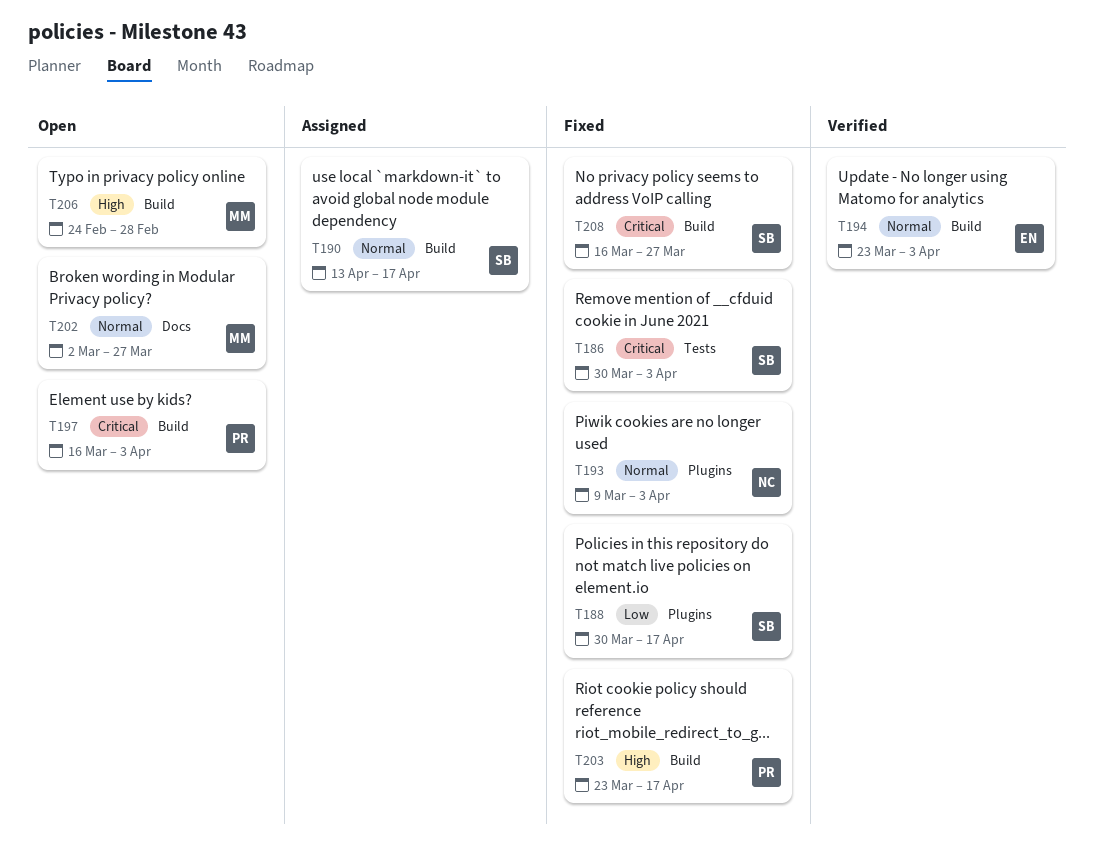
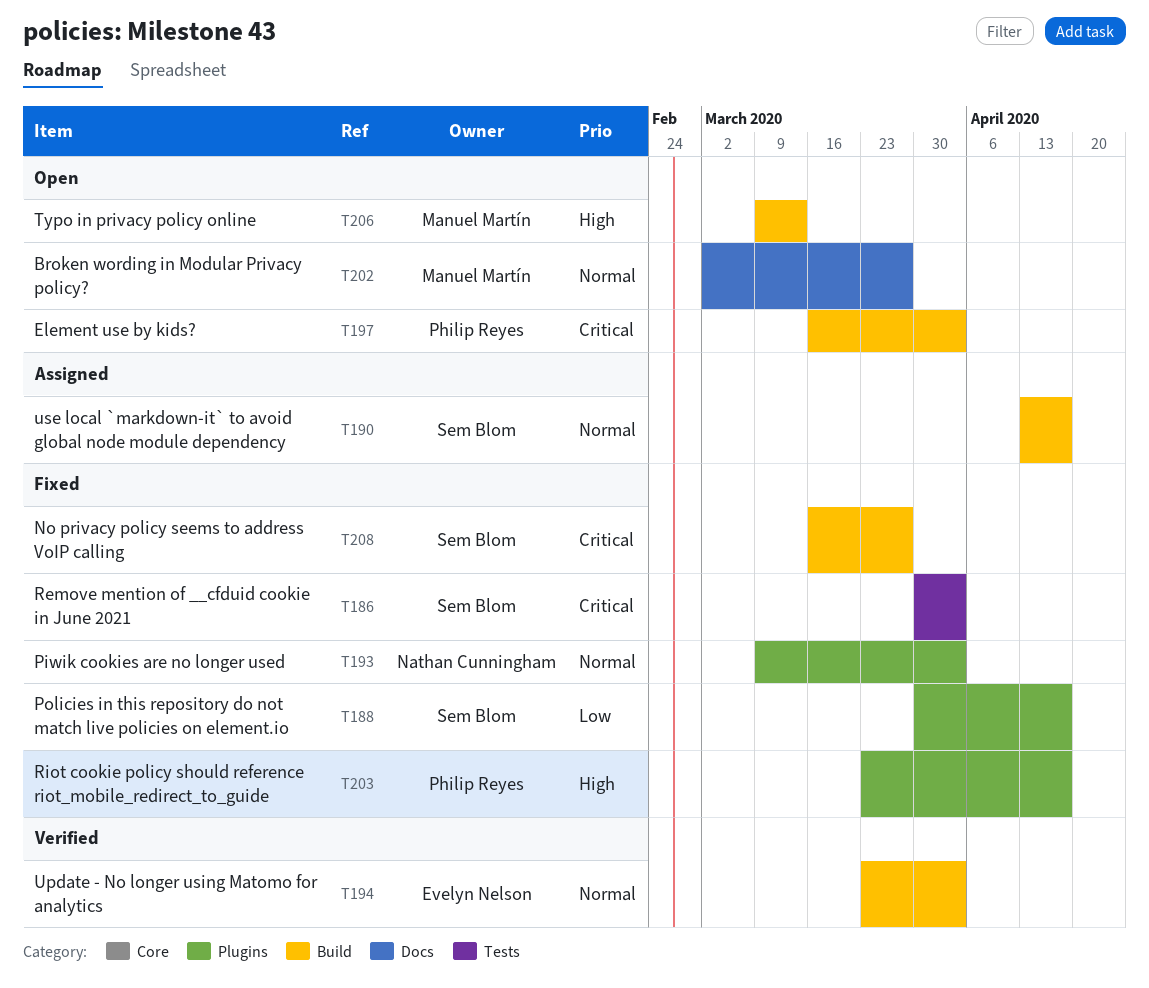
T203, label: Build -> Plugins
T206, start: Feb 24 -> Mar 9
T206, due: Feb 28 -> Mar 13

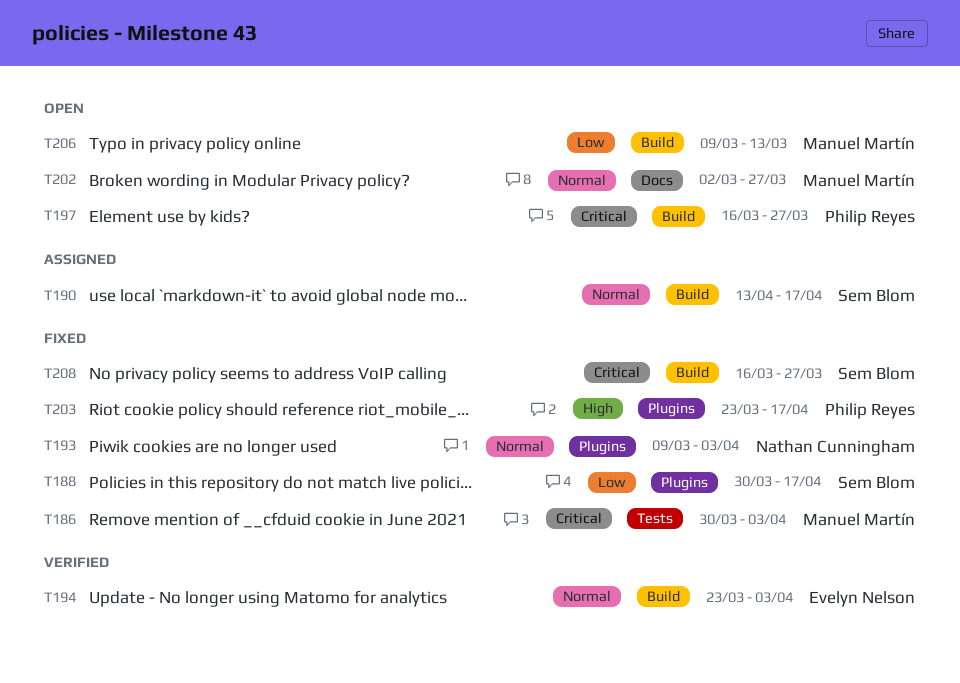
T186, owner: Sem Blom -> Manuel Martín
T197, due: Apr 3 -> Mar 27
T206, priority: High -> Low

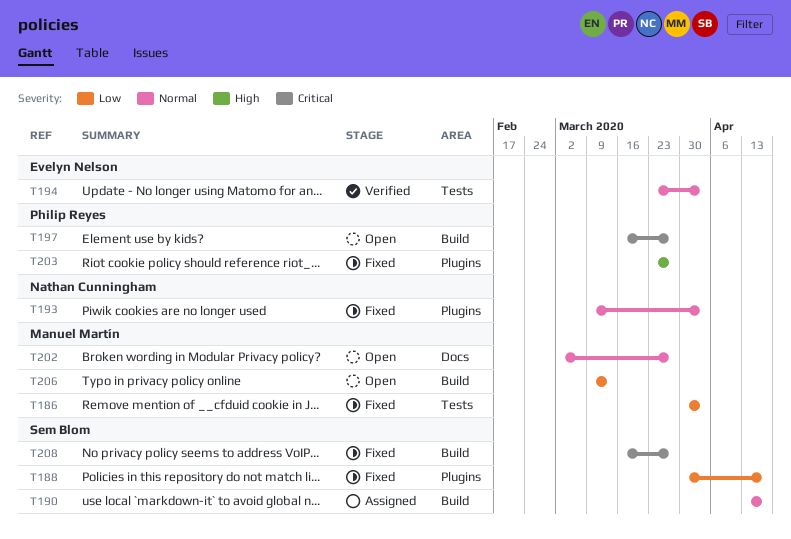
T186, priority: Critical -> Low
T194, label: Build -> Tests
T203, due: Apr 17 -> Mar 27

